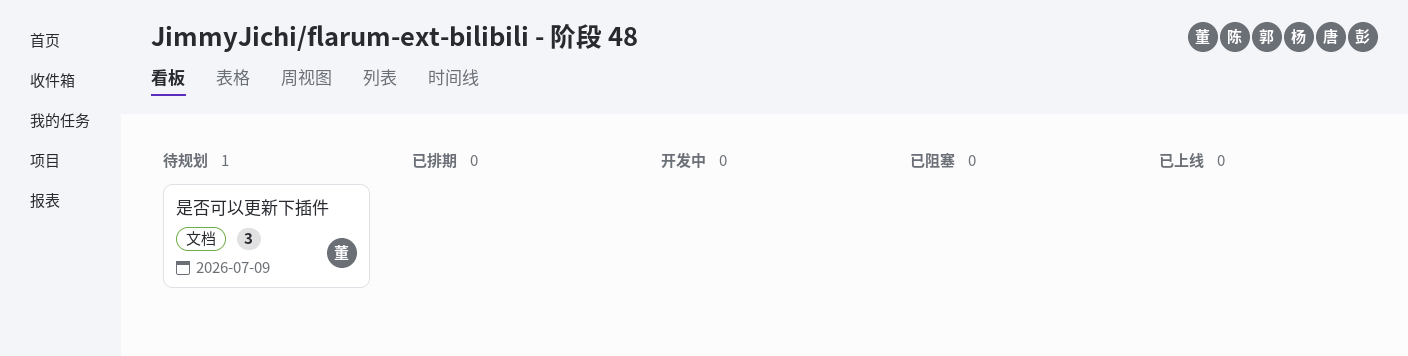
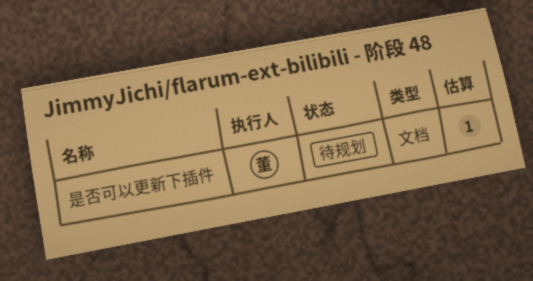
是否可以更新下插件, estimate: 3 -> 1

